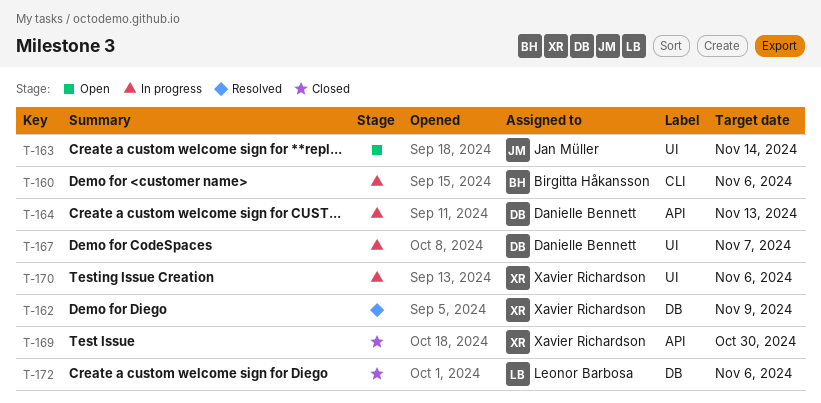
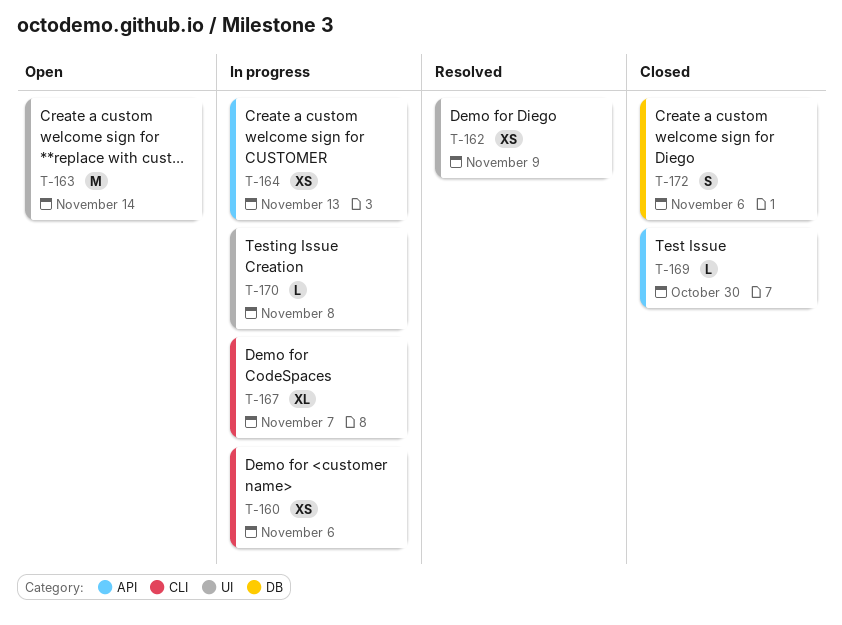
T-162, label: DB -> UI
T-167, label: UI -> CLI
T-170, due: Nov 6 -> Nov 8

